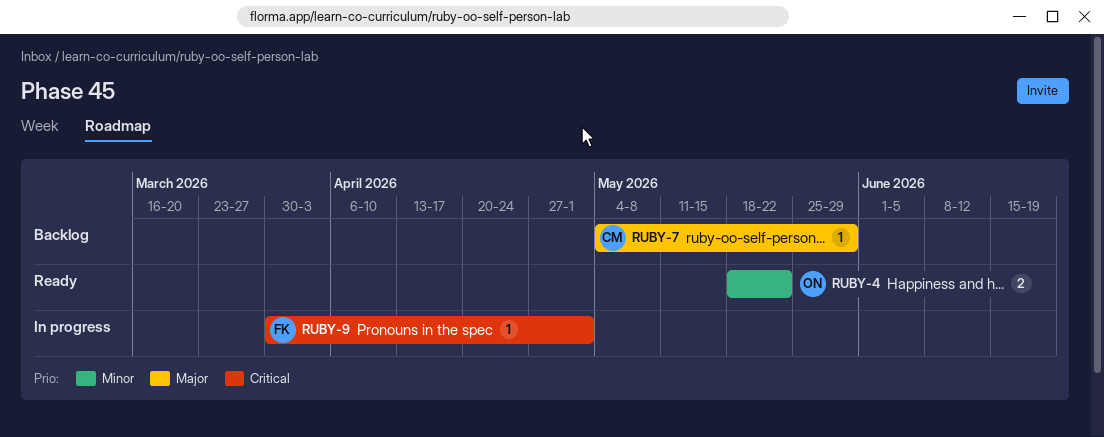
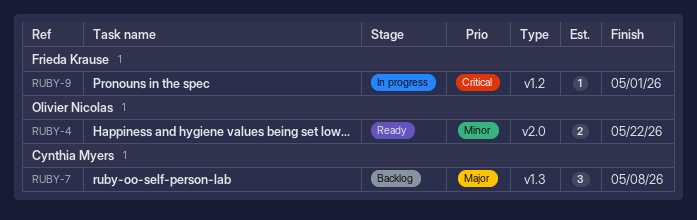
RUBY-7, estimate: 1 -> 3
RUBY-7, due: May 29 -> May 8

